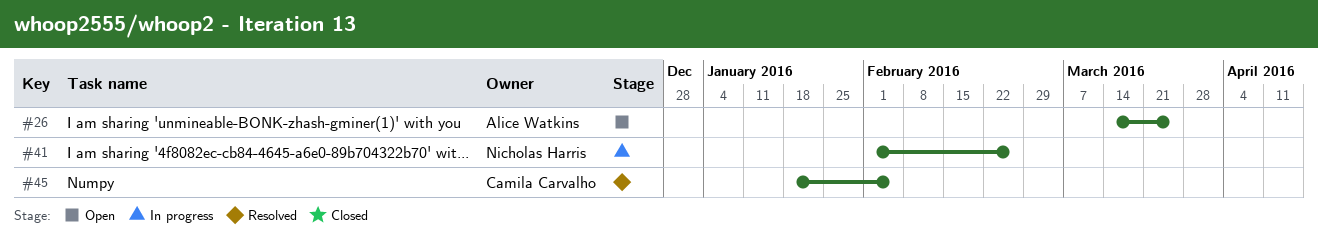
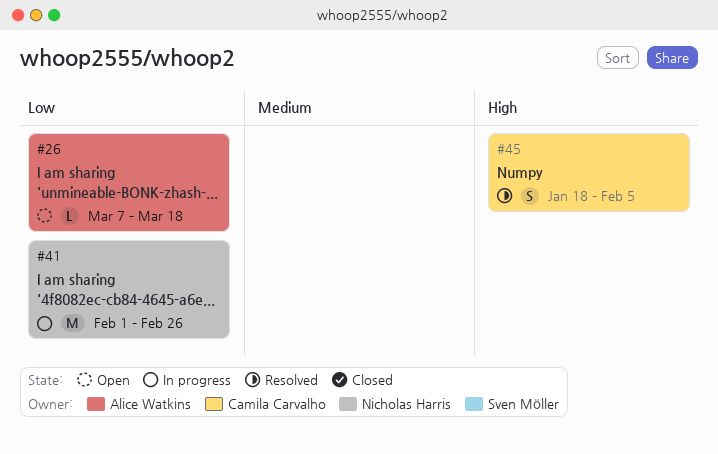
#26, start: Mar 14 -> Mar 7
#26, due: Mar 25 -> Mar 18

